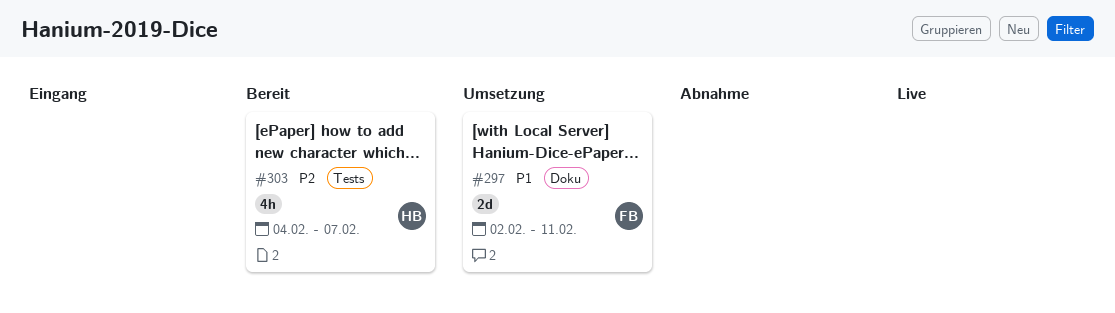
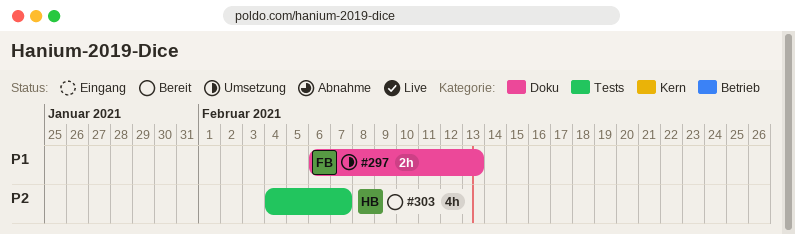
#297, estimate: 2d -> 2h
#297, start: Feb 2 -> Feb 6
#297, due: Feb 11 -> Feb 13

